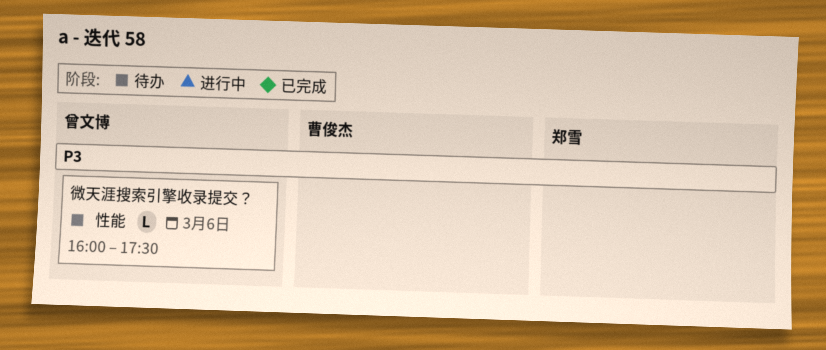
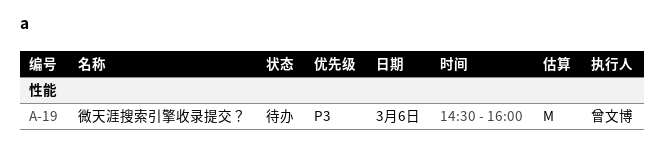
微天涯搜索引擎收录提交？, estimate: L -> M
微天涯搜索引擎收录提交？, begins: 16:00 -> 14:30
微天涯搜索引擎收录提交？, ends: 17:30 -> 16:00

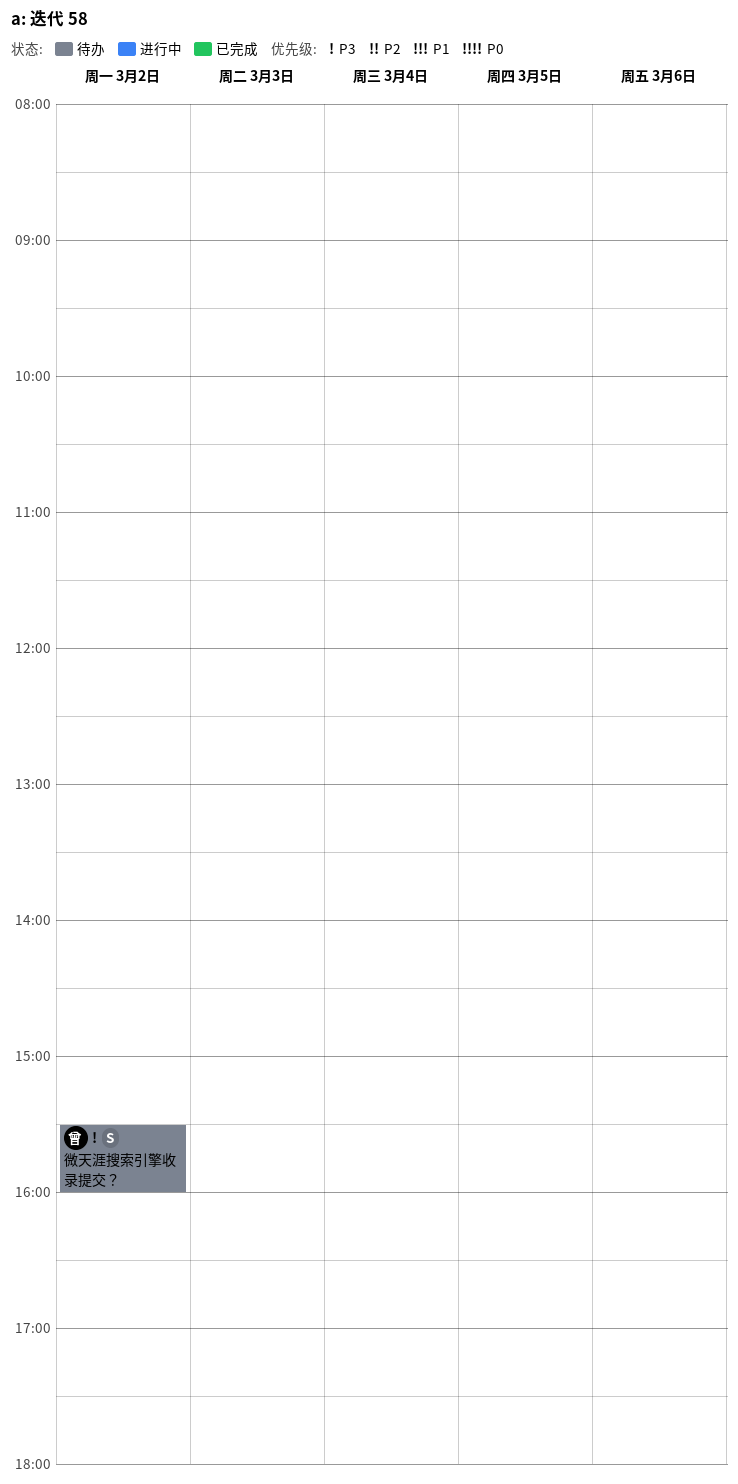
微天涯搜索引擎收录提交？, estimate: M -> S
微天涯搜索引擎收录提交？, day: Mar 6 -> Mar 2
微天涯搜索引擎收录提交？, begins: 14:30 -> 15:30

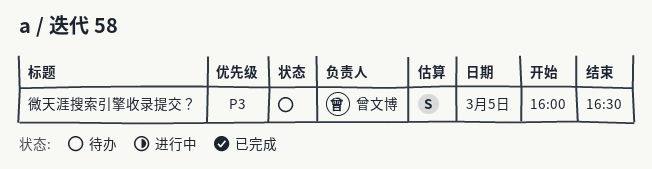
微天涯搜索引擎收录提交？, day: Mar 2 -> Mar 5
微天涯搜索引擎收录提交？, begins: 15:30 -> 16:00
微天涯搜索引擎收录提交？, ends: 16:00 -> 16:30

